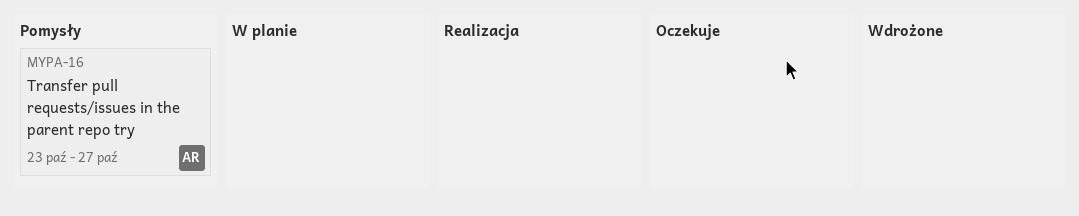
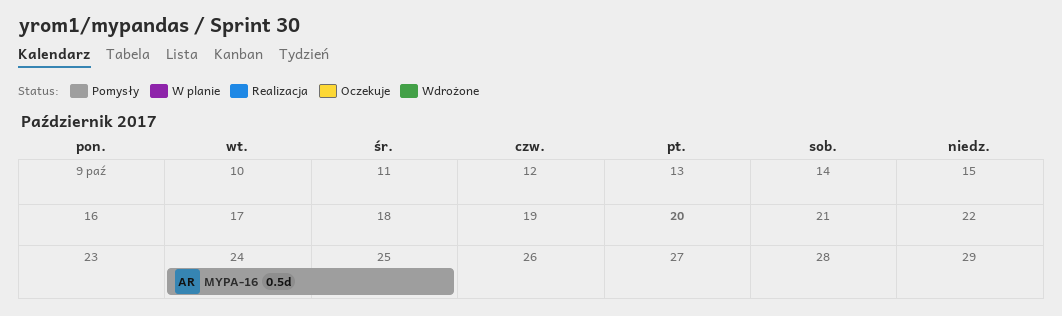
MYPA-16, start: Oct 23 -> Oct 24
MYPA-16, due: Oct 27 -> Oct 25

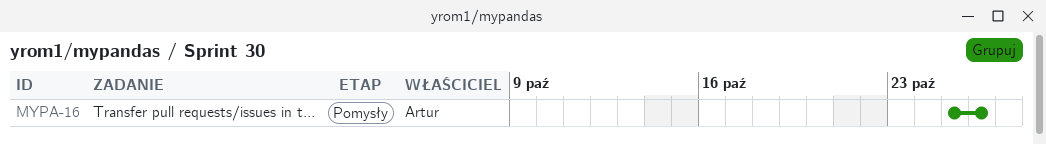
MYPA-16, start: Oct 24 -> Oct 25
MYPA-16, due: Oct 25 -> Oct 26

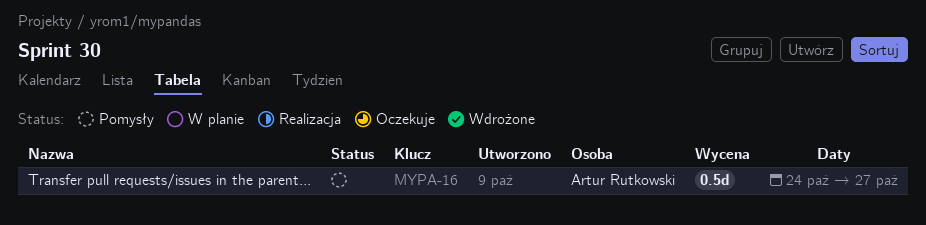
MYPA-16, start: Oct 25 -> Oct 24
MYPA-16, due: Oct 26 -> Oct 27

